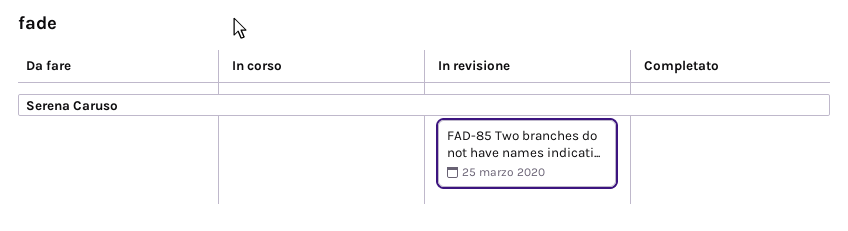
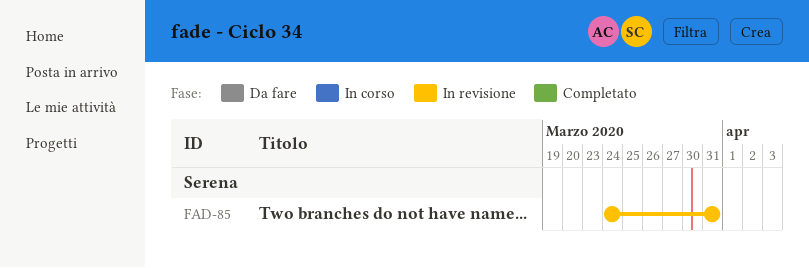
FAD-85, due: Mar 25 -> Mar 31

